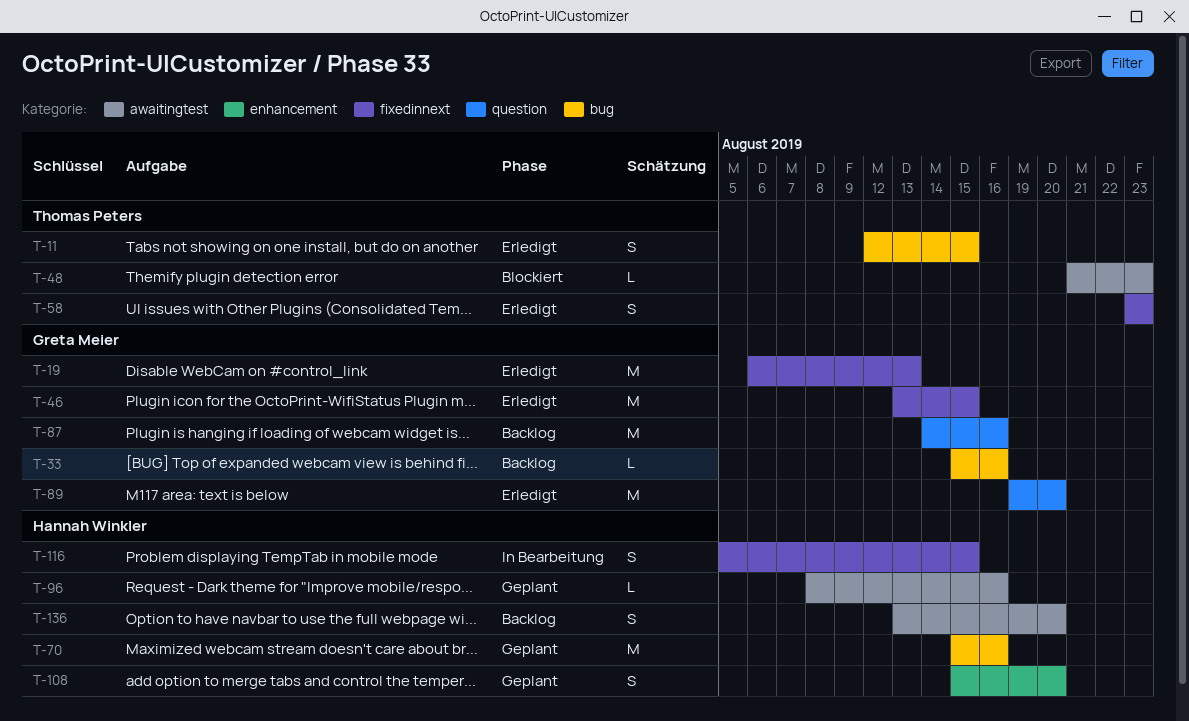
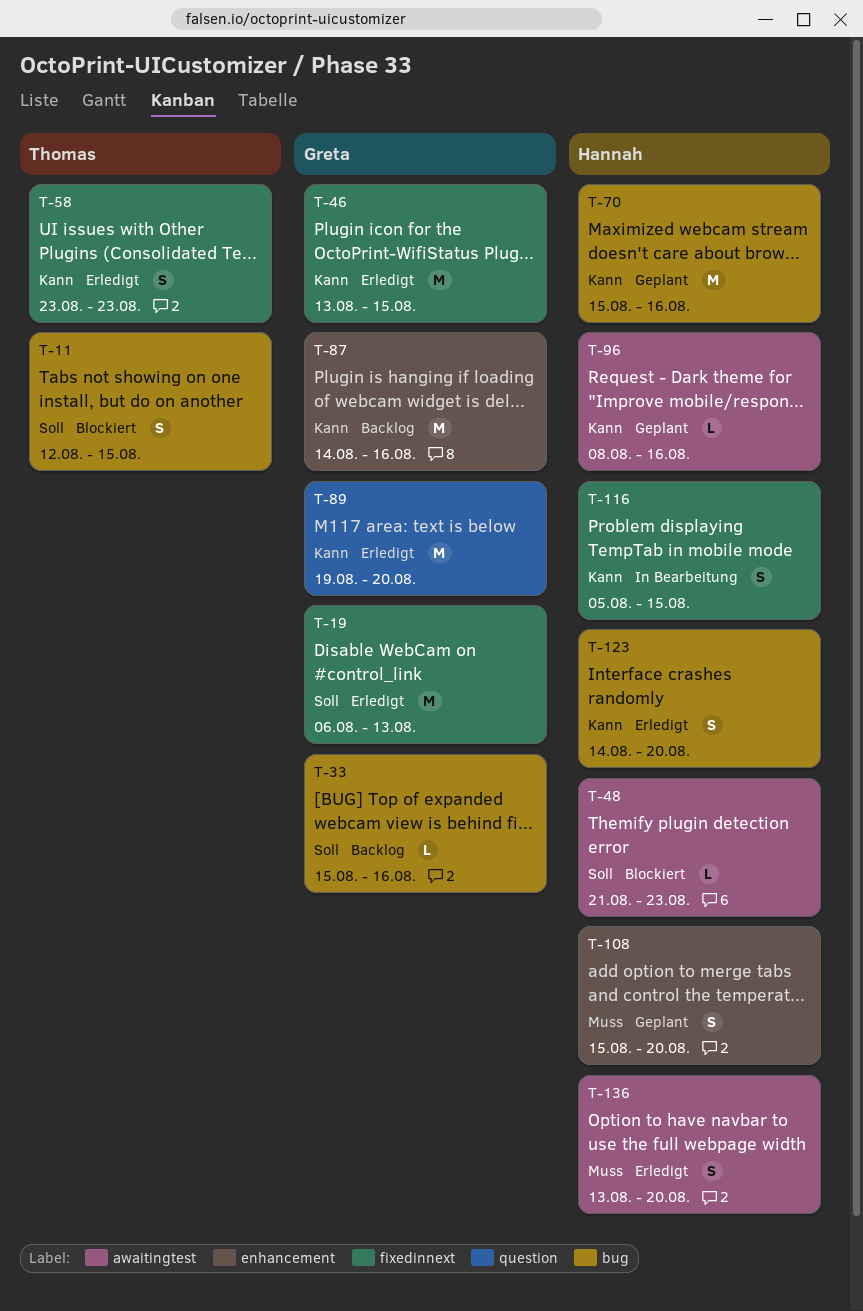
T-11, status: Erledigt -> Blockiert
T-48, owner: Thomas Peters -> Hannah Winkler
T-87, label: question -> enhancement
T-123: none -> present
T-136, status: Backlog -> Erledigt

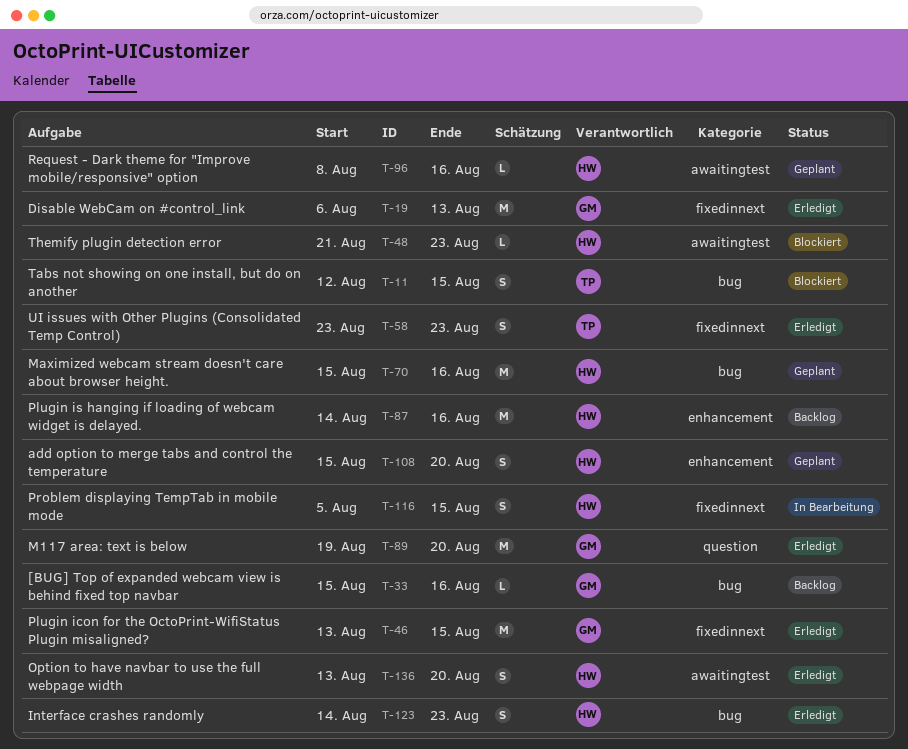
T-87, owner: Greta -> Hannah
T-123, due: Aug 20 -> Aug 23

